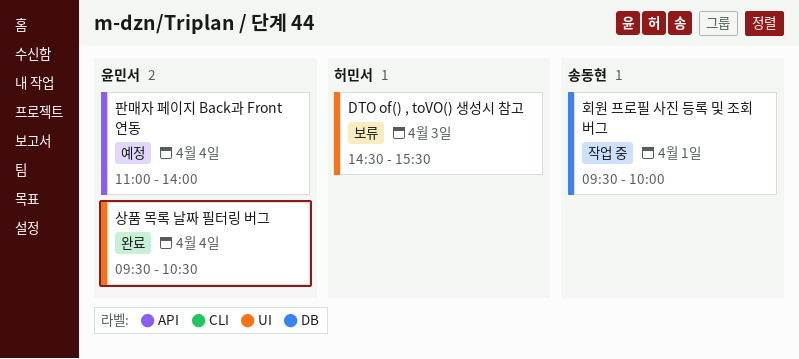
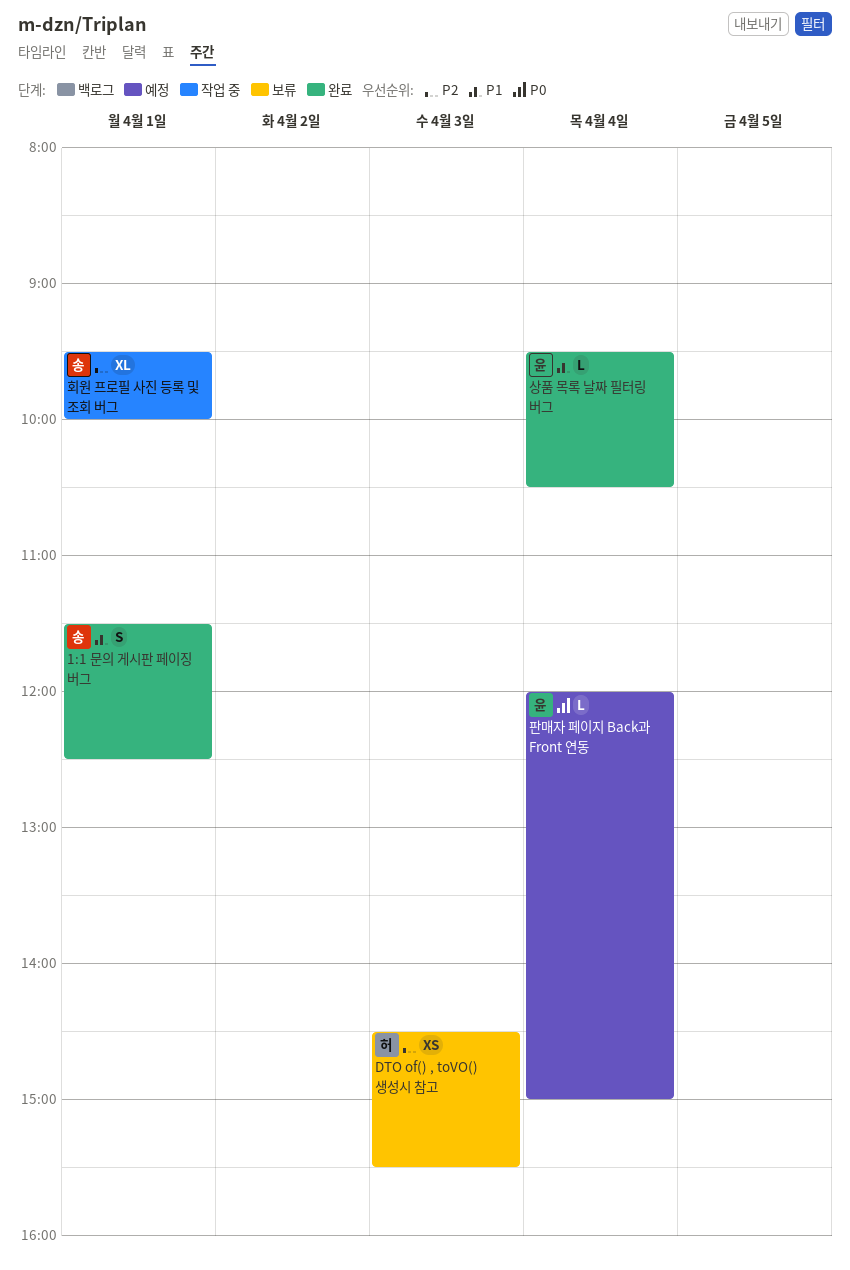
1:1 문의 게시판 페이징 버그: none -> present
판매자 페이지 Back과 Front 연동, begins: 11:00 -> 12:00
판매자 페이지 Back과 Front 연동, ends: 14:00 -> 15:00

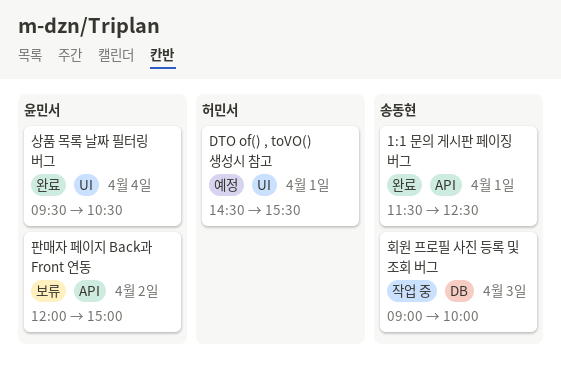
DTO of() , toVO() 생성시 참고, status: 보류 -> 예정
DTO of() , toVO() 생성시 참고, day: Apr 3 -> Apr 1
판매자 페이지 Back과 Front 연동, status: 예정 -> 보류
판매자 페이지 Back과 Front 연동, day: Apr 4 -> Apr 2
회원 프로필 사진 등록 및 조회 버그, day: Apr 1 -> Apr 3
회원 프로필 사진 등록 및 조회 버그, begins: 09:30 -> 09:00

